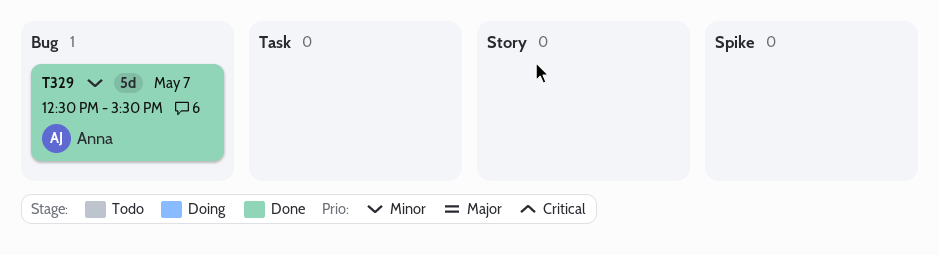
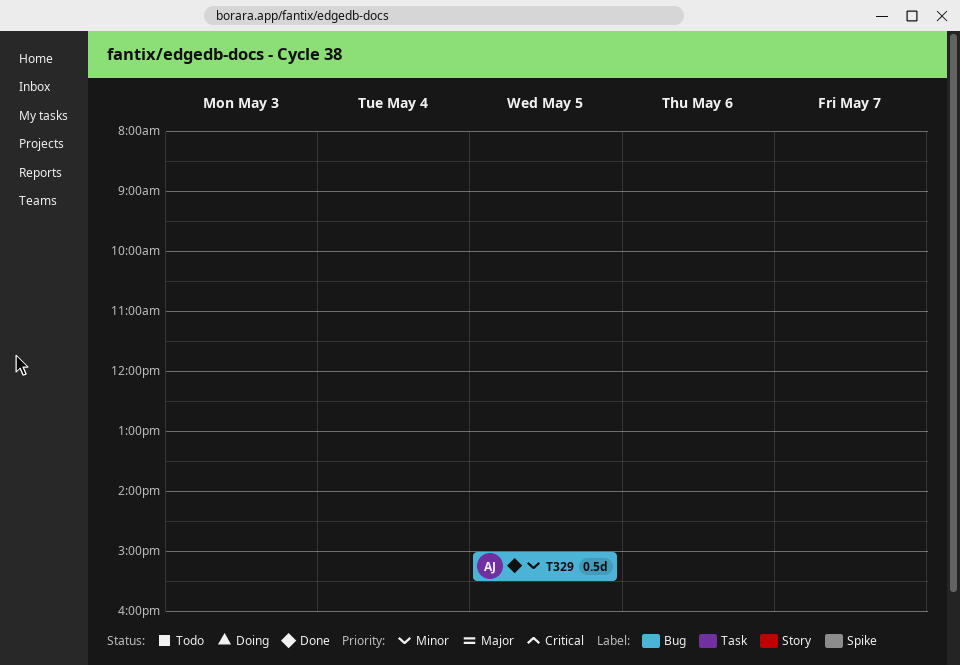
T329, estimate: 5d -> 0.5d
T329, day: May 7 -> May 5
T329, begins: 12:30 -> 15:00

